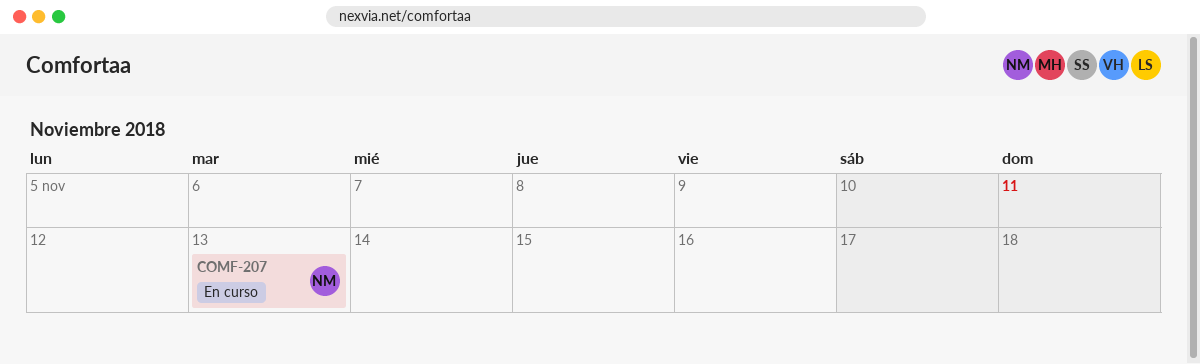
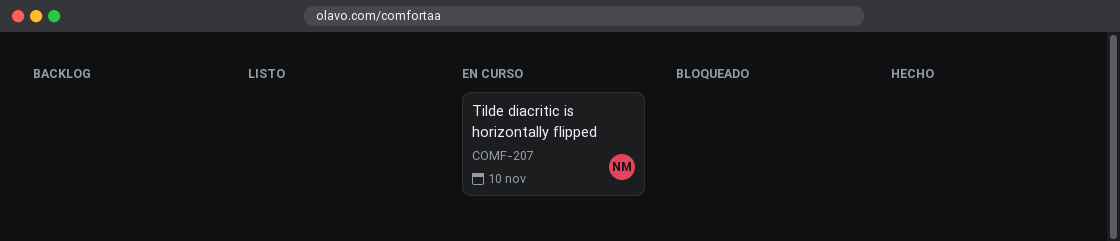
COMF-207, due: Nov 13 -> Nov 10

